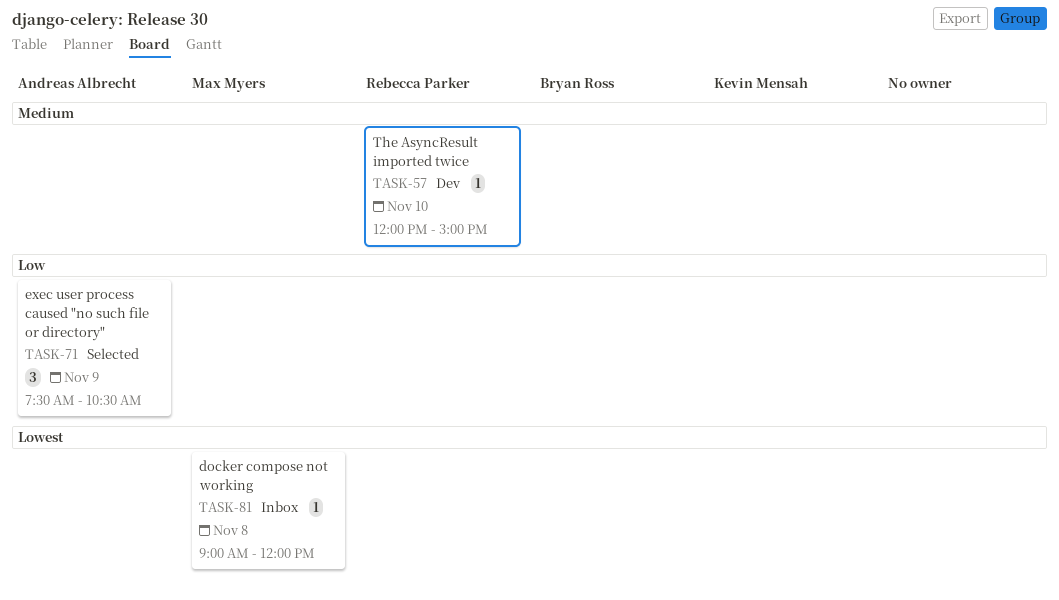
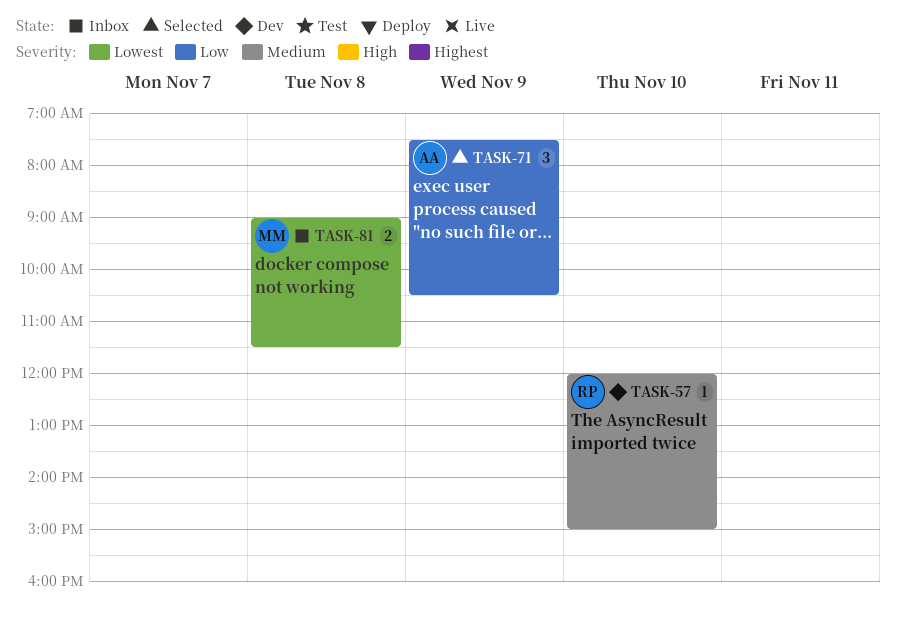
TASK-81, estimate: 1 -> 2
TASK-81, ends: 12:00 -> 11:30

